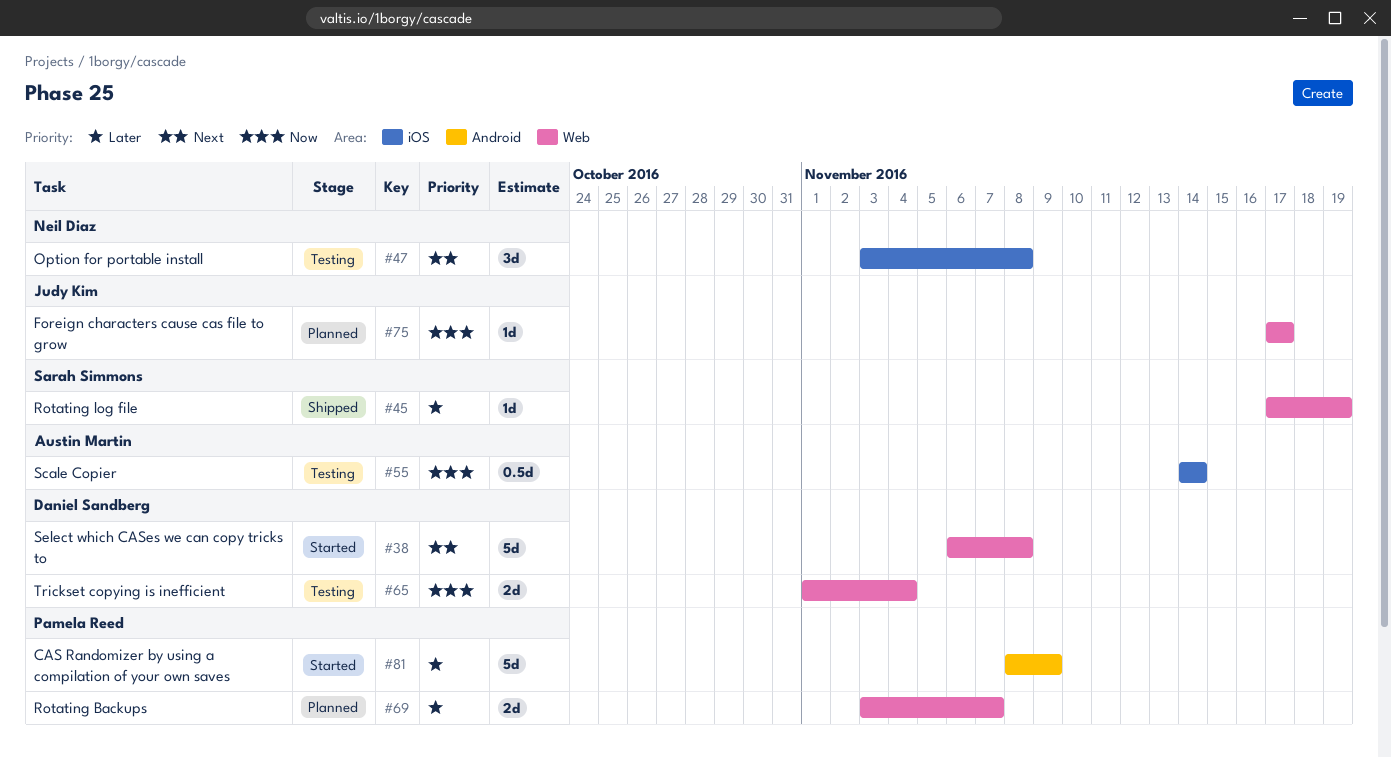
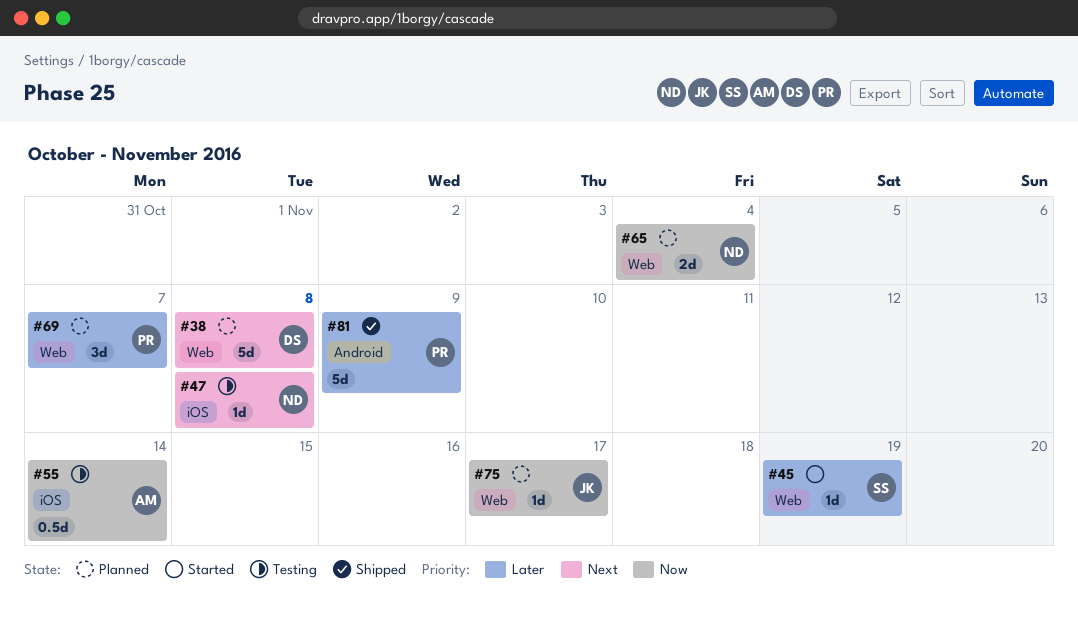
#38, status: Started -> Planned
#45, status: Shipped -> Started
#47, estimate: 3d -> 1d
#65, status: Testing -> Planned
#65, owner: Daniel Sandberg -> Neil Diaz
#69, estimate: 2d -> 3d
#81, status: Started -> Shipped

